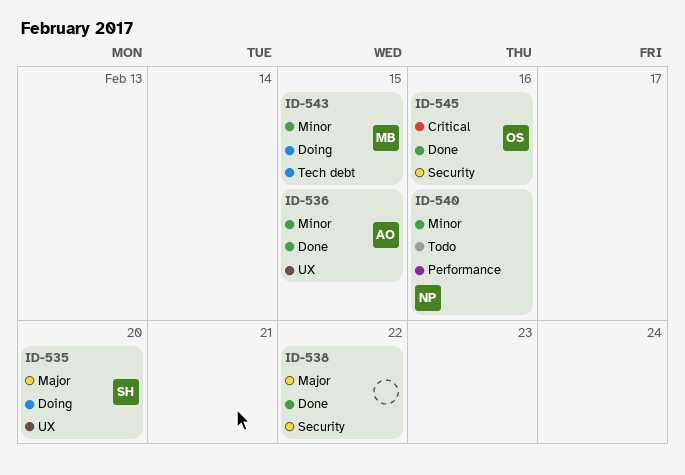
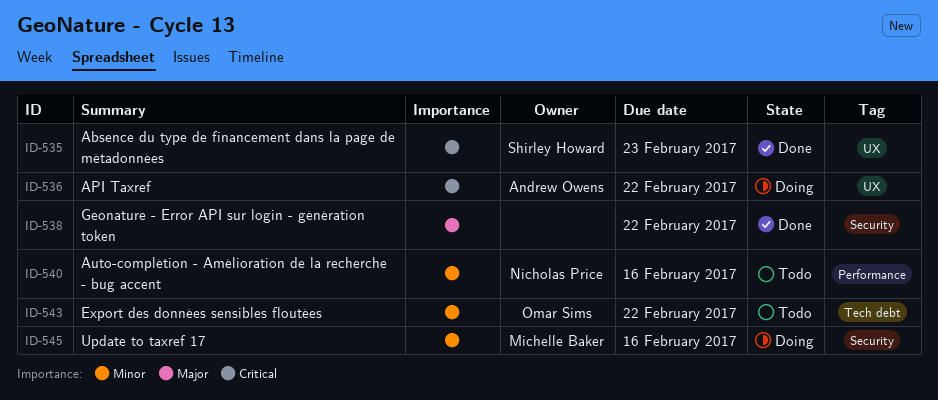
ID-535, status: Doing -> Done
ID-535, priority: Major -> Critical
ID-535, due: Feb 20 -> Feb 23
ID-536, status: Done -> Doing
ID-536, priority: Minor -> Critical
ID-536, due: Feb 15 -> Feb 22
ID-543, status: Doing -> Todo
ID-543, owner: Michelle Baker -> Omar Sims
ID-543, due: Feb 15 -> Feb 22
ID-545, status: Done -> Doing
ID-545, owner: Omar Sims -> Michelle Baker
ID-545, priority: Critical -> Minor

